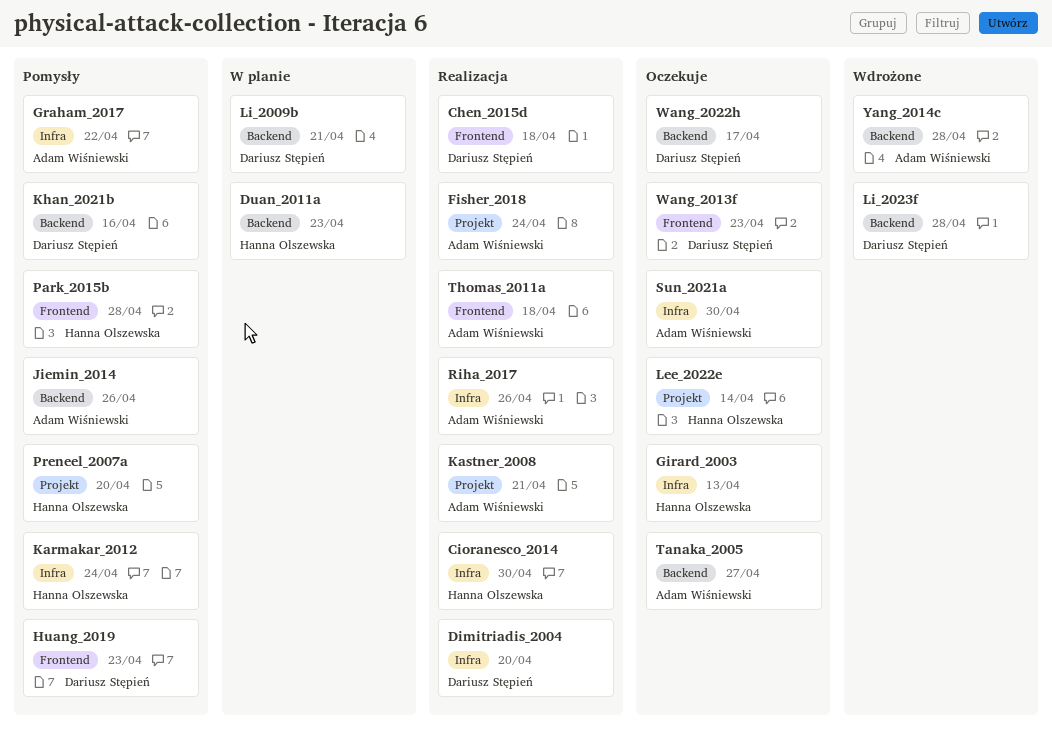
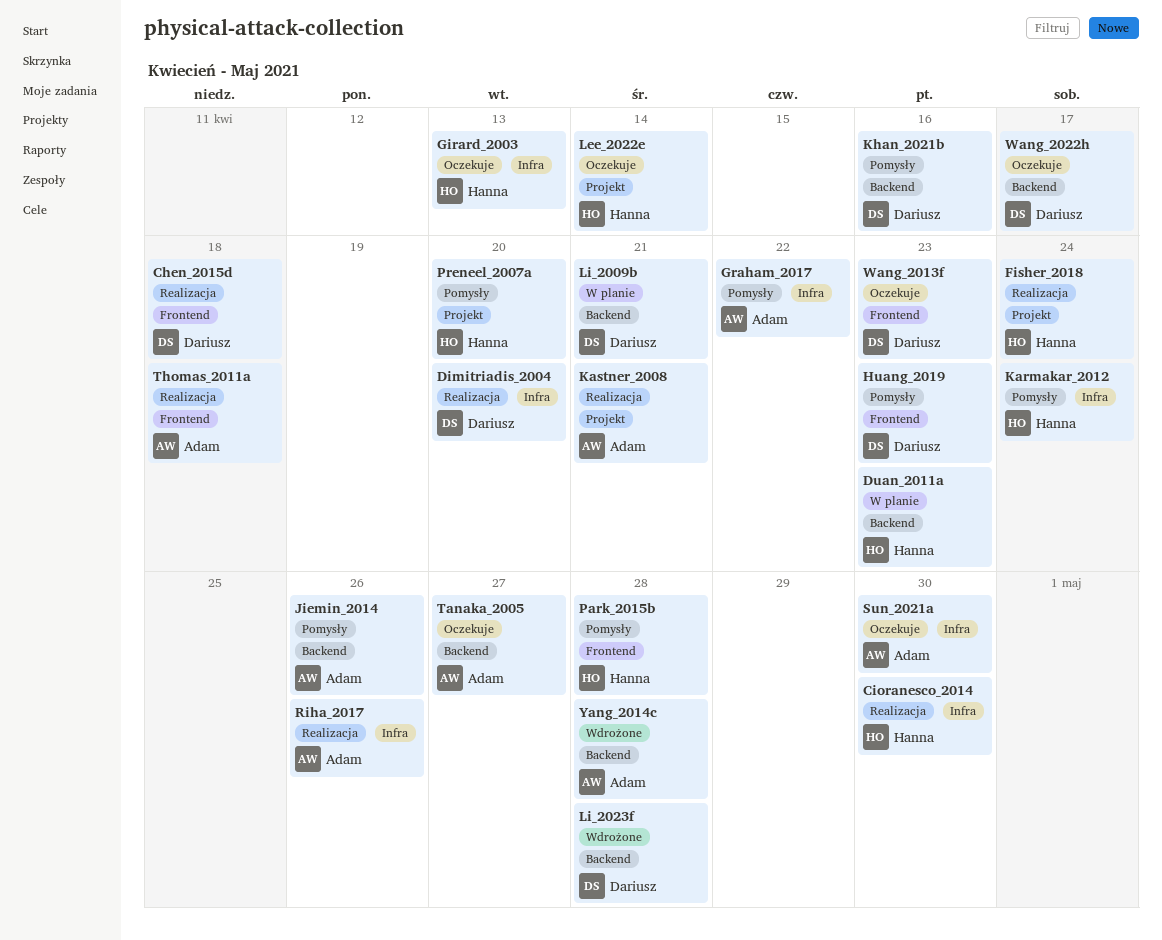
Fisher_2018, owner: Adam Wiśniewski -> Hanna Olszewska

